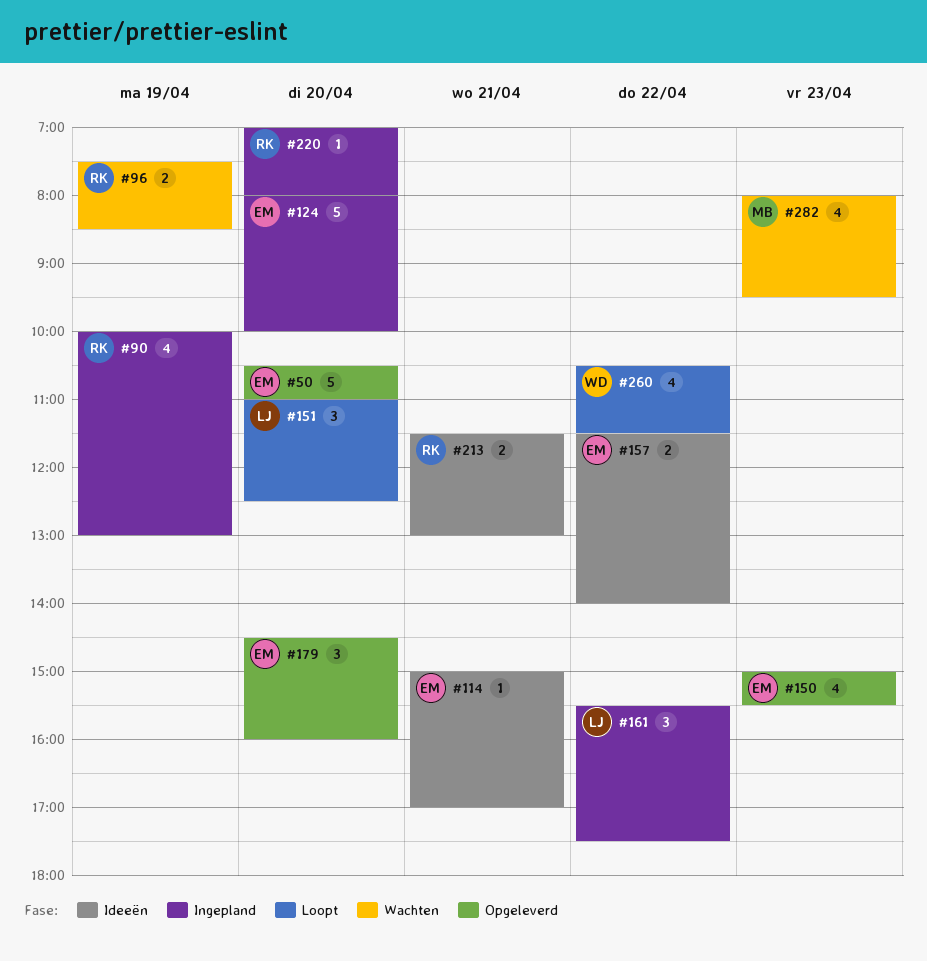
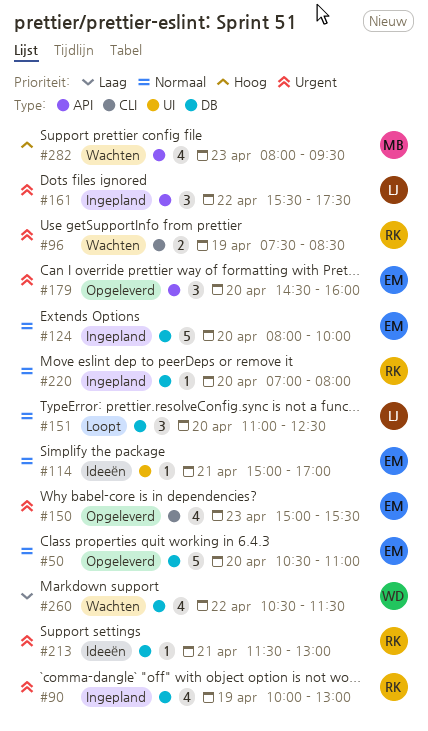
#157: present -> none
#213, estimate: 2 -> 1
#260, status: Loopt -> Wachten

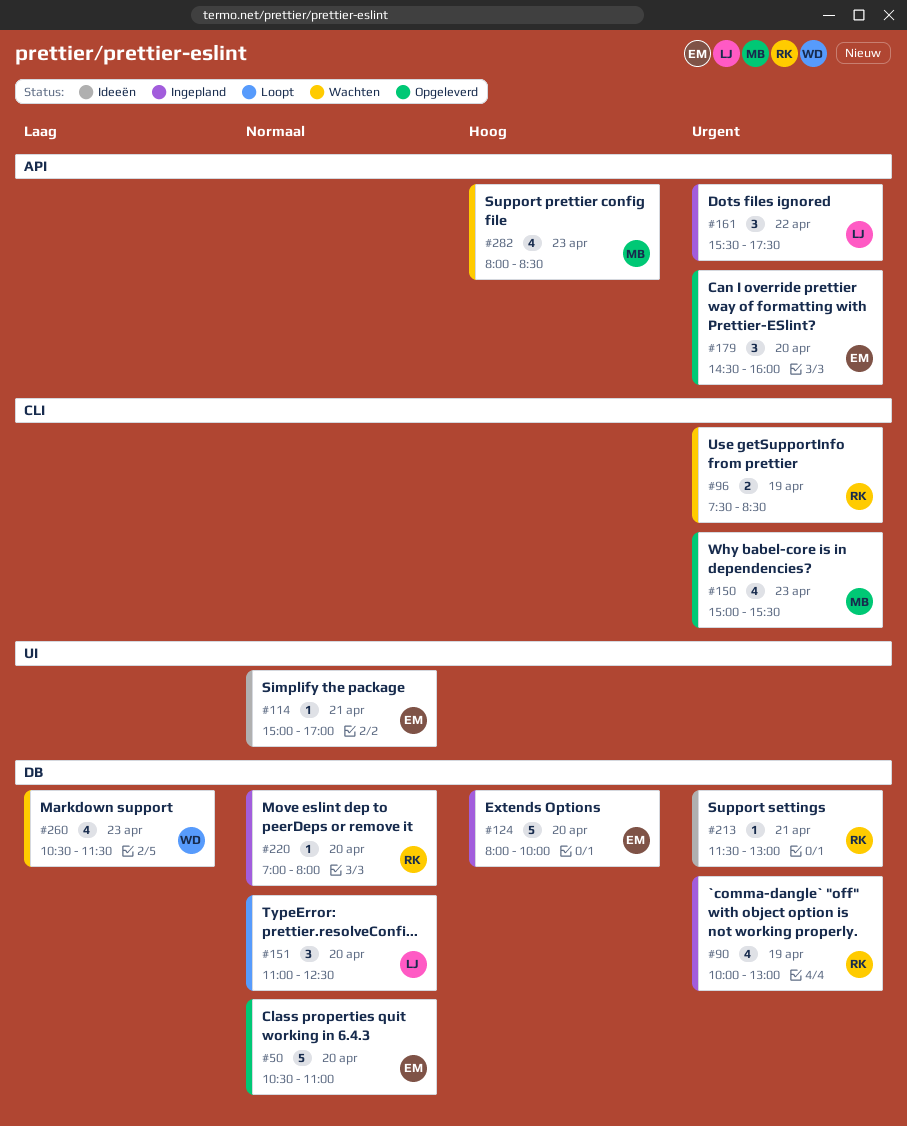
#124, priority: Normaal -> Hoog
#150, owner: EM -> MB
#260, day: Apr 22 -> Apr 23
#282, ends: 09:30 -> 08:30

